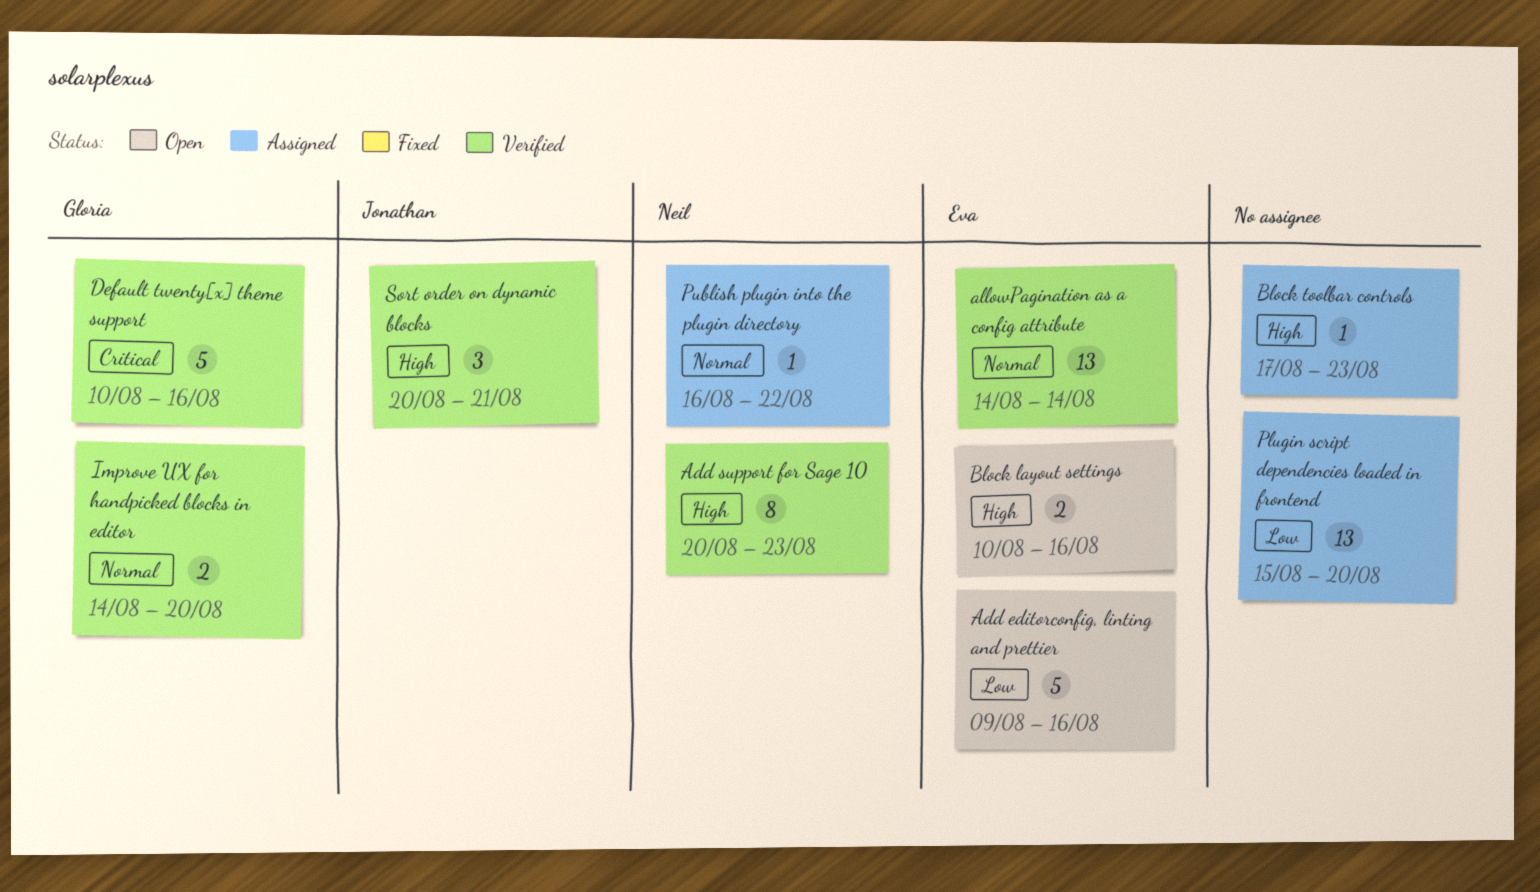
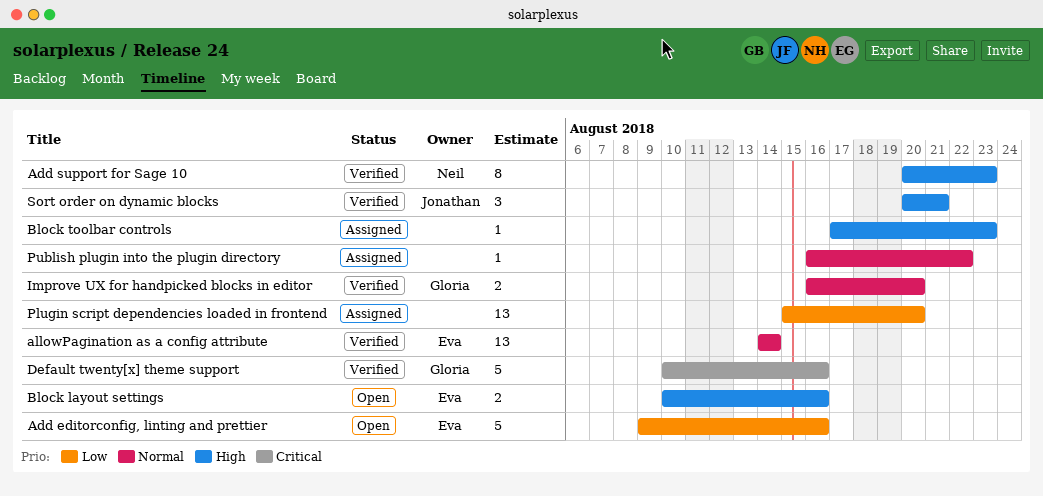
Improve UX for handpicked blocks in editor, start: Aug 14 -> Aug 16
Publish plugin into the plugin directory, owner: Neil -> none

